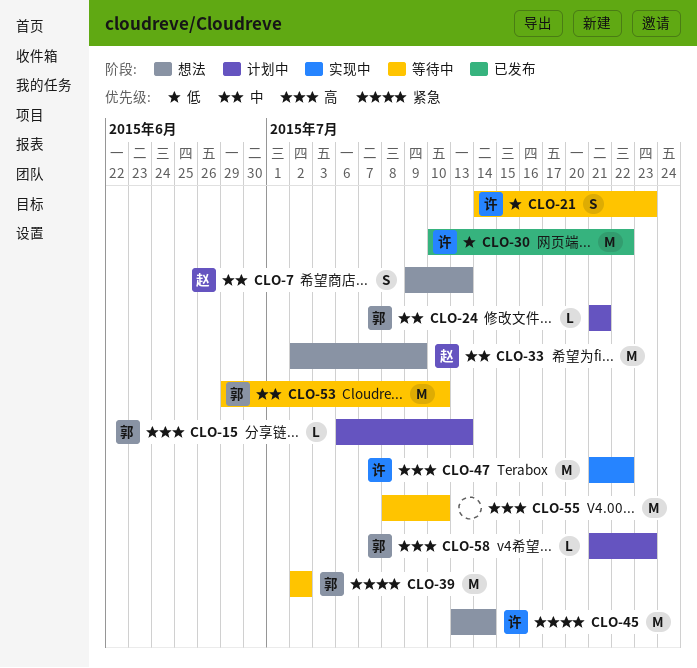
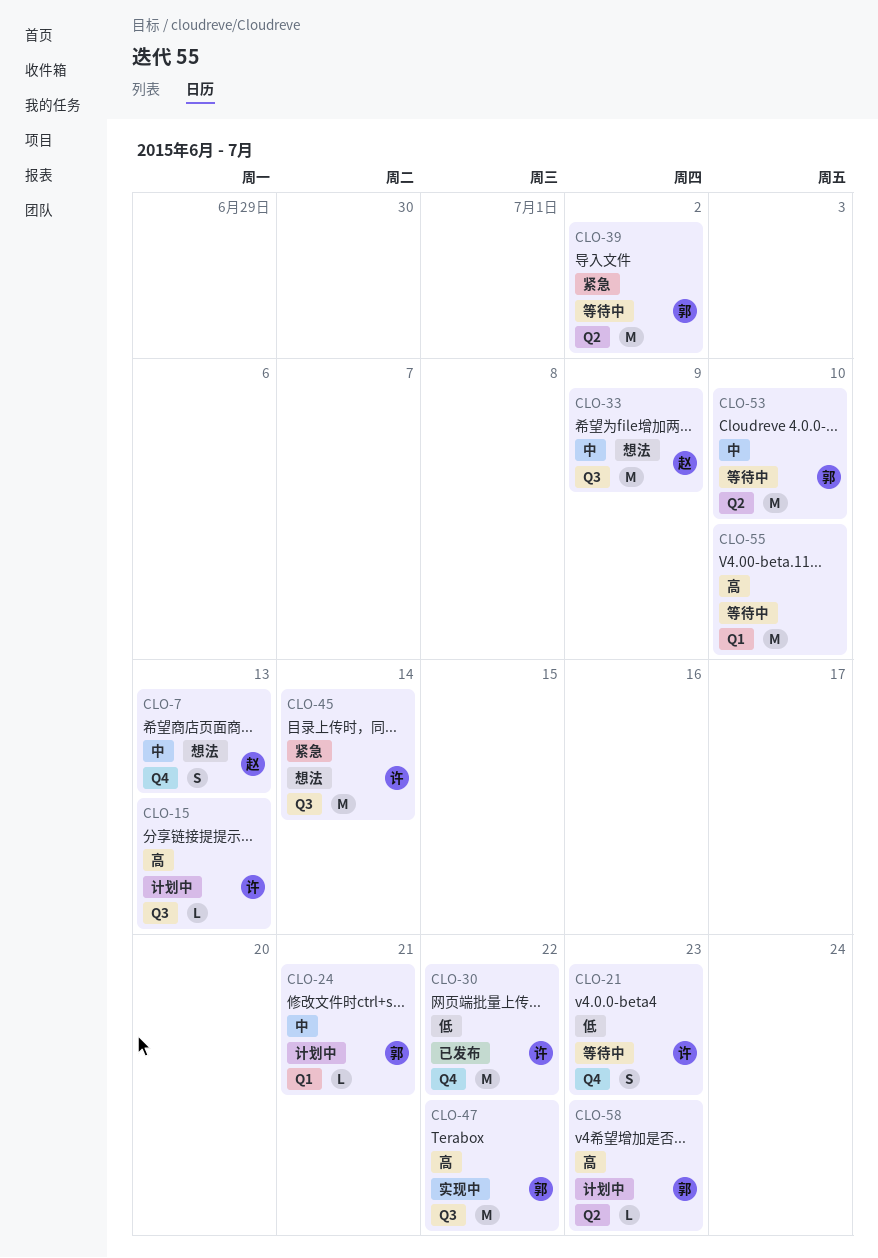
CLO-15, owner: 郭 -> 许
CLO-47, owner: 许 -> 郭

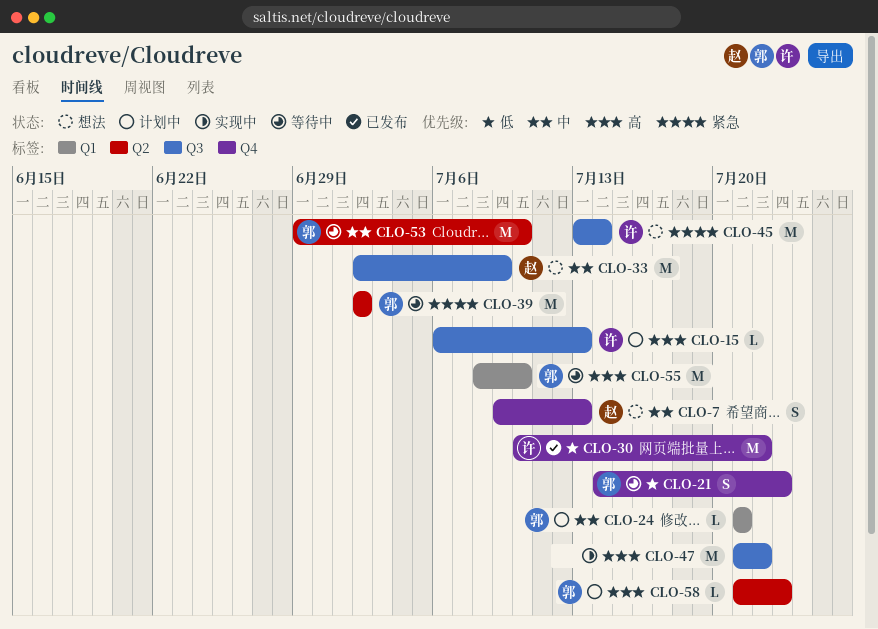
CLO-21, owner: 许 -> 郭
CLO-47, owner: 郭 -> none
CLO-55, owner: none -> 郭

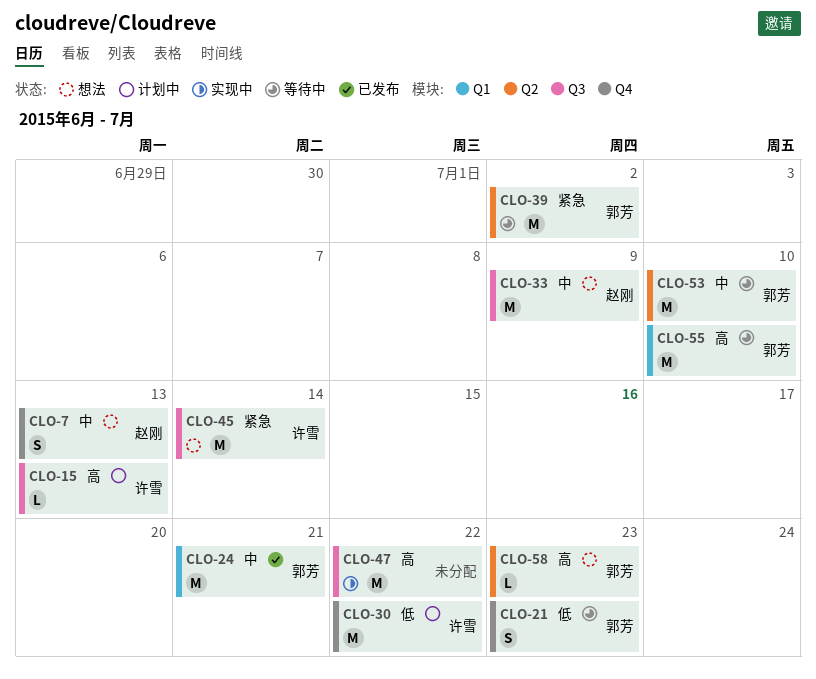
CLO-24, status: 计划中 -> 已发布
CLO-24, estimate: L -> M
CLO-30, status: 已发布 -> 计划中
CLO-58, status: 计划中 -> 想法

